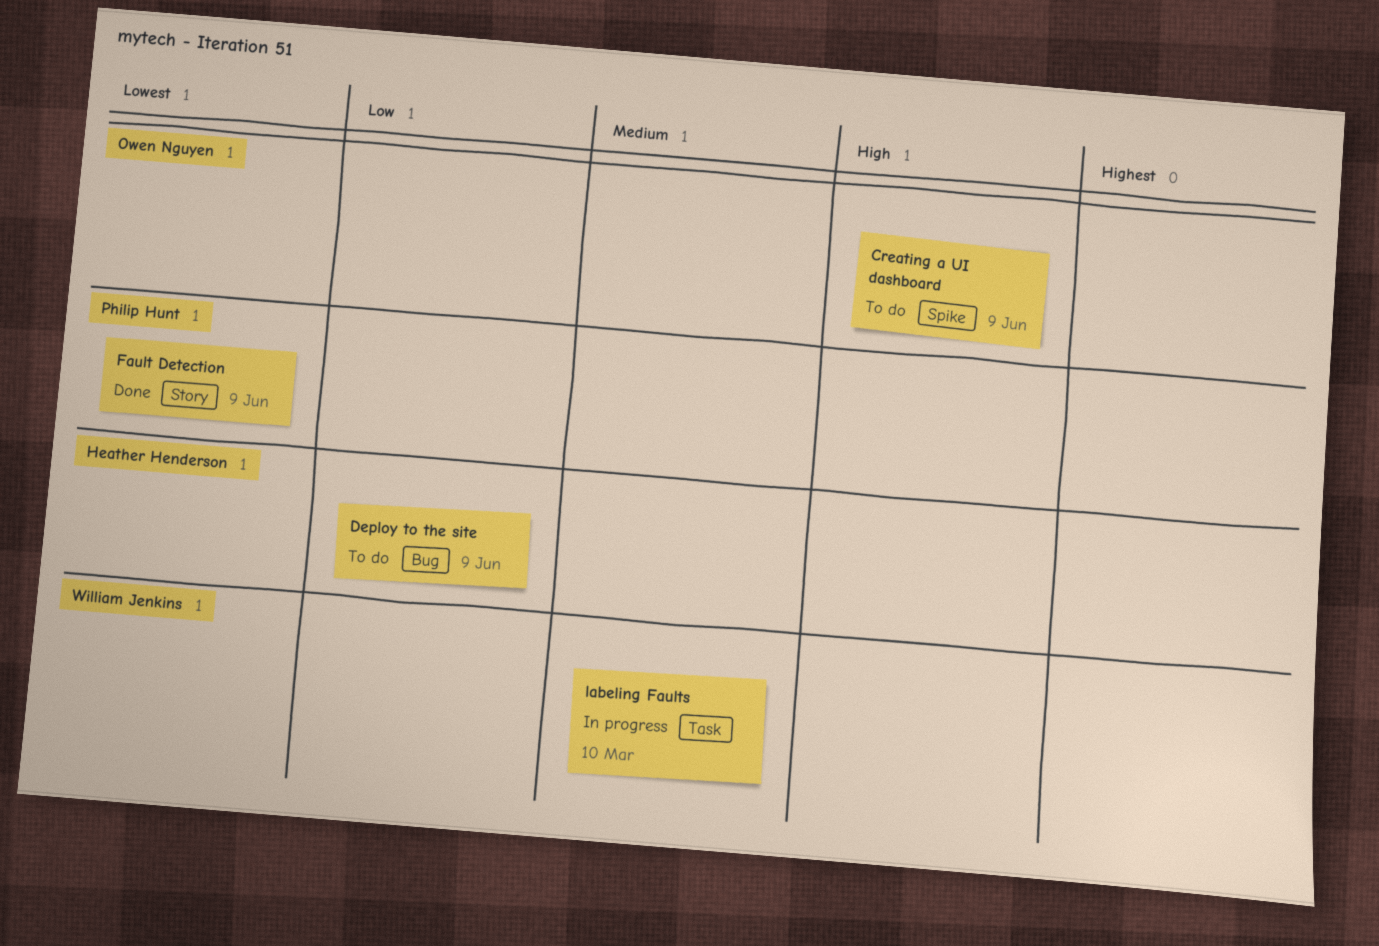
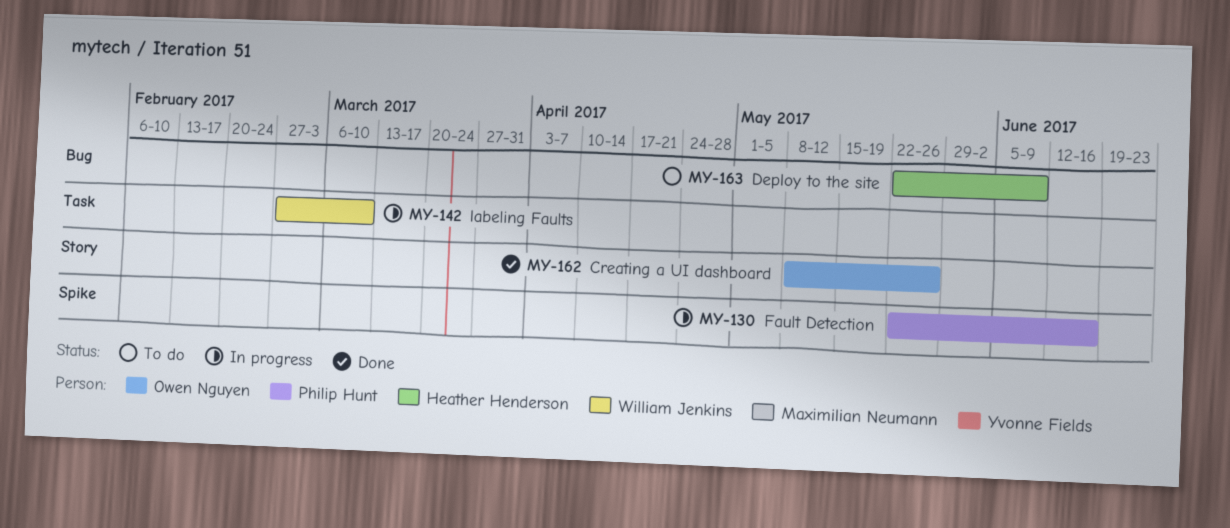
Creating a UI dashboard, status: To do -> Done
Creating a UI dashboard, label: Spike -> Story
Creating a UI dashboard, due: Jun 9 -> May 26
Fault Detection, status: Done -> In progress
Fault Detection, label: Story -> Spike
Fault Detection, due: Jun 9 -> Jun 16

